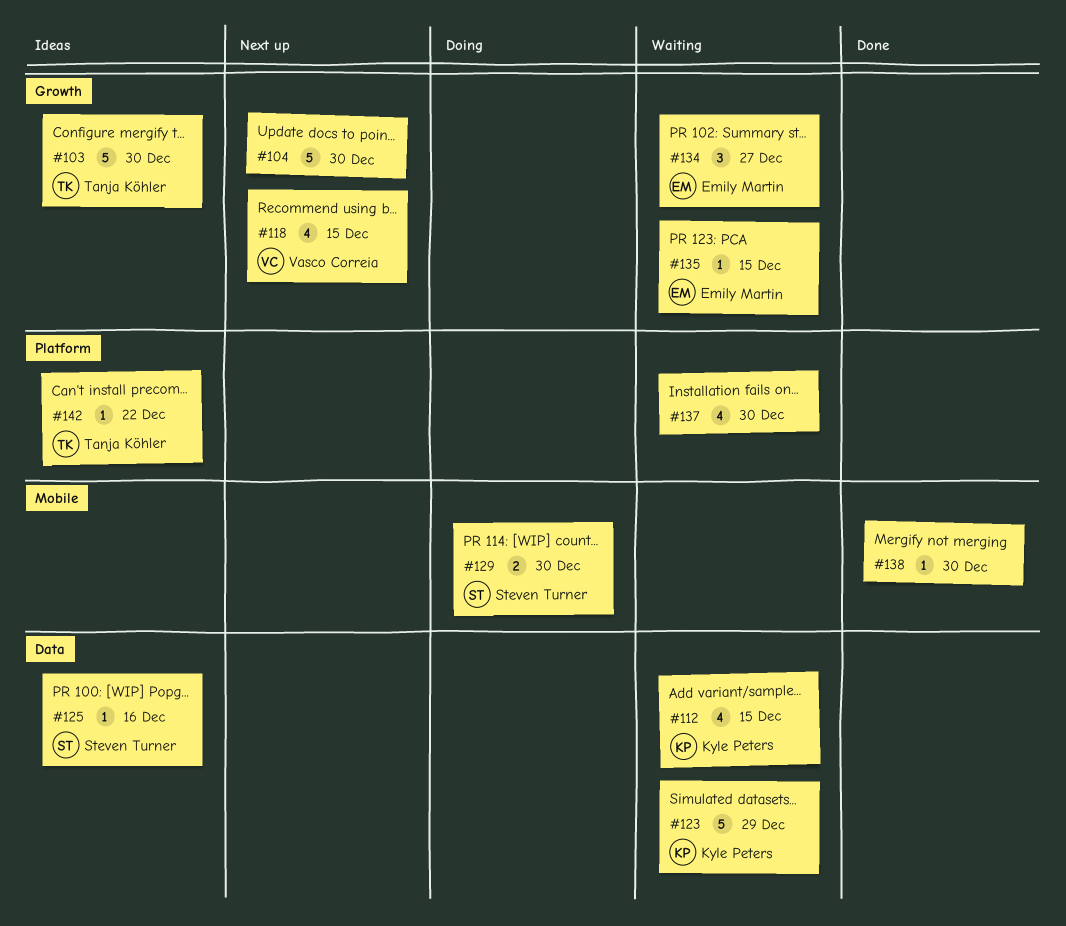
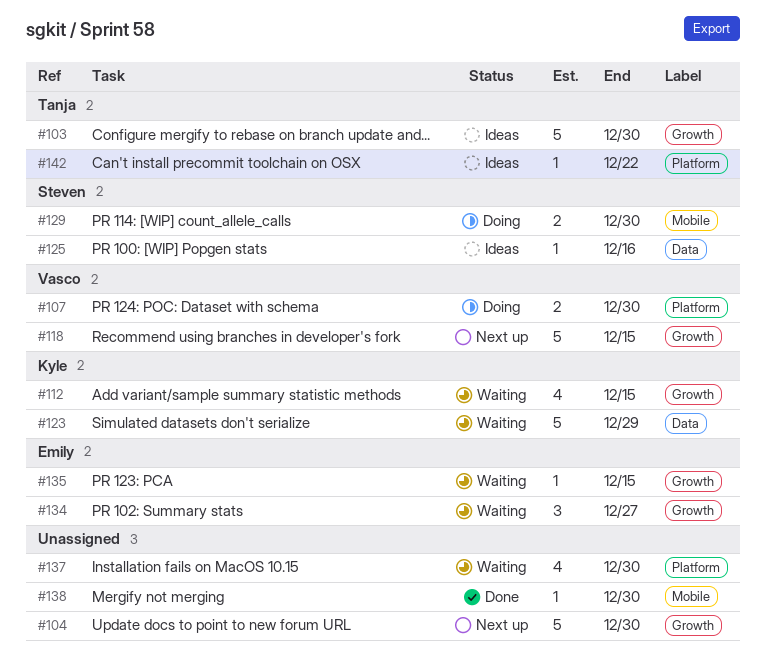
#107: none -> present
#112, label: Data -> Growth
#118, estimate: 4 -> 5

